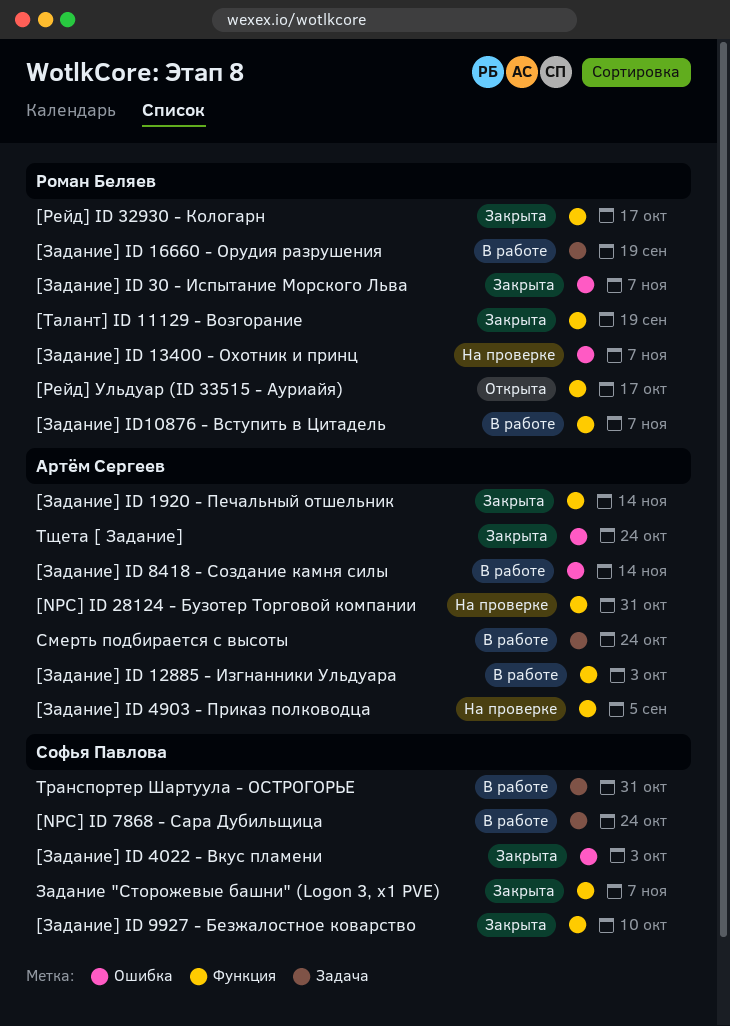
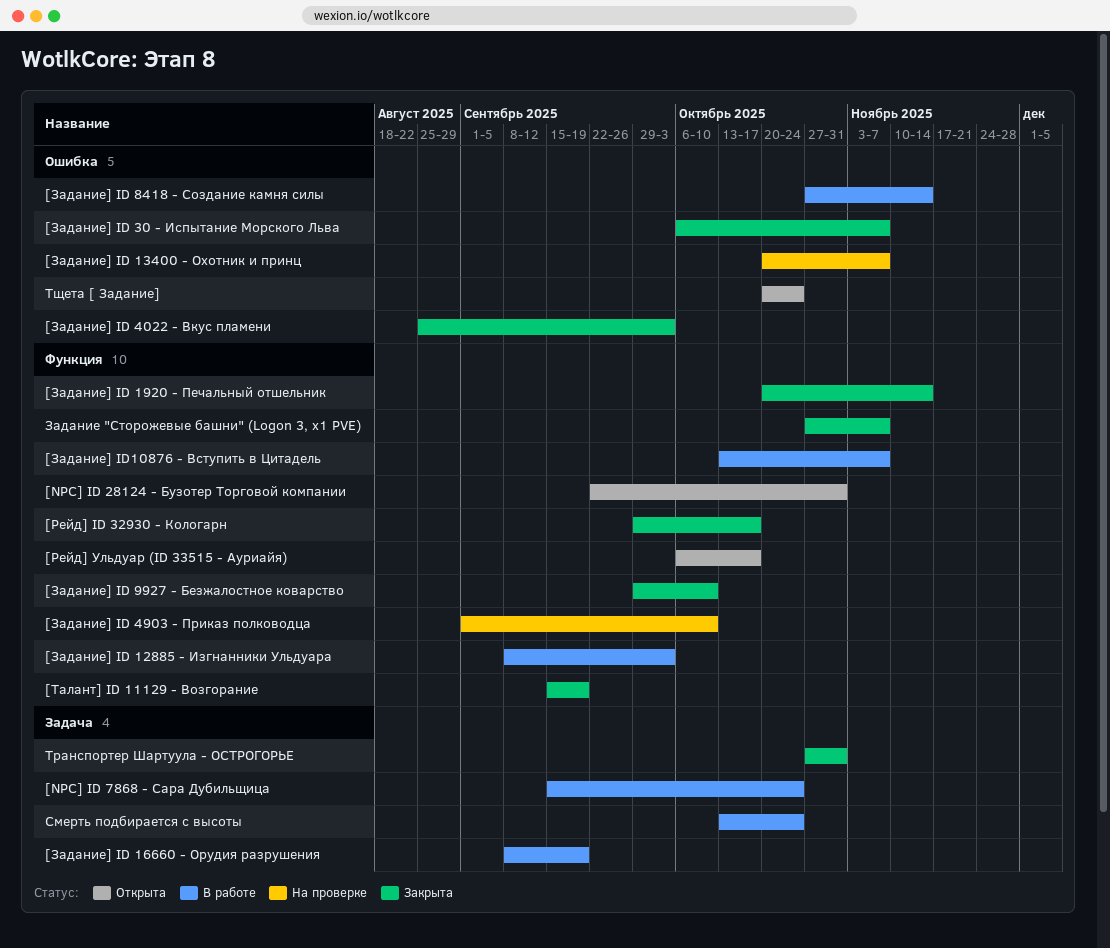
[NPC] ID 28124 - Бузотер Торговой компании, status: На проверке -> Открыта
[Задание] ID 4903 - Приказ полководца, due: Sep 5 -> Oct 10
Транспортер Шартуула - ОСТРОГОРЬЕ, status: В работе -> Закрыта
Тщета [ Задание], status: Закрыта -> Открыта

